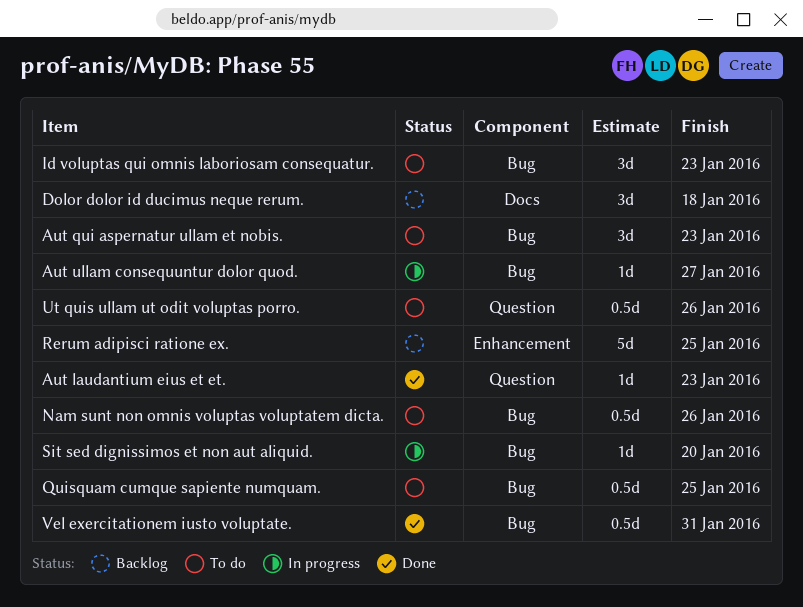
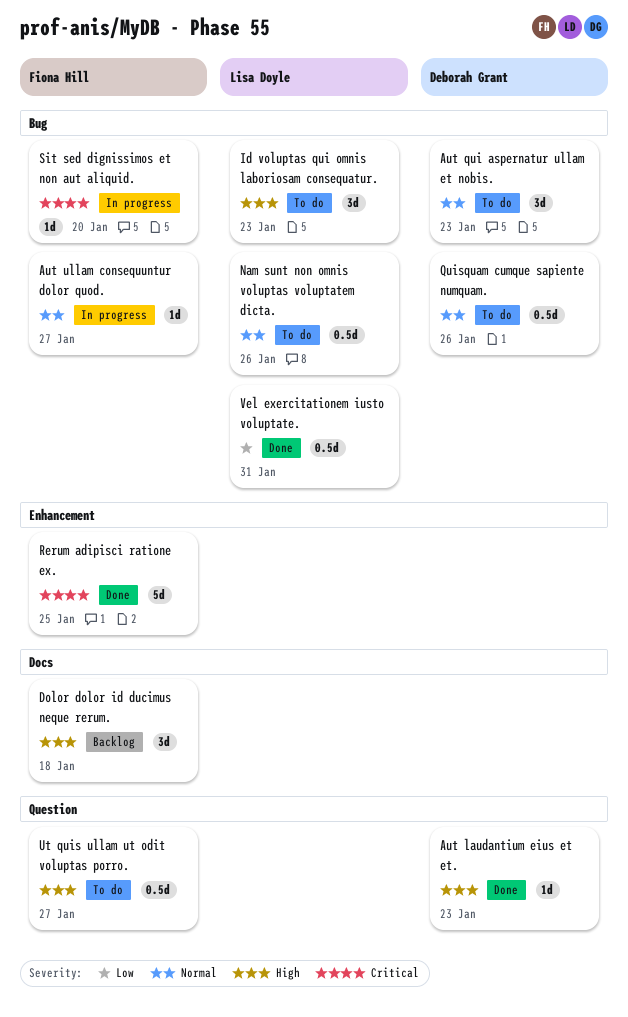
Quisquam cumque sapiente numquam., due: Jan 25 -> Jan 26
Rerum adipisci ratione ex., status: Backlog -> Done
Ut quis ullam ut odit voluptas porro., due: Jan 26 -> Jan 27

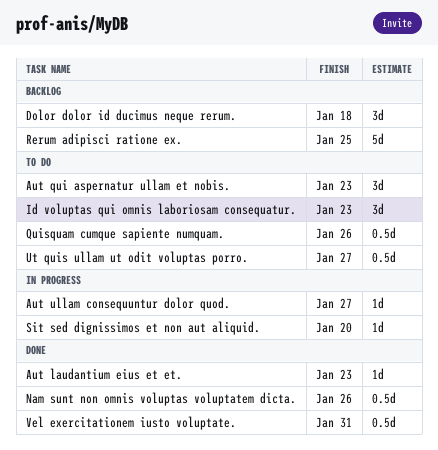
Nam sunt non omnis voluptas voluptatem dicta., status: To do -> Done
Rerum adipisci ratione ex., status: Done -> Backlog

